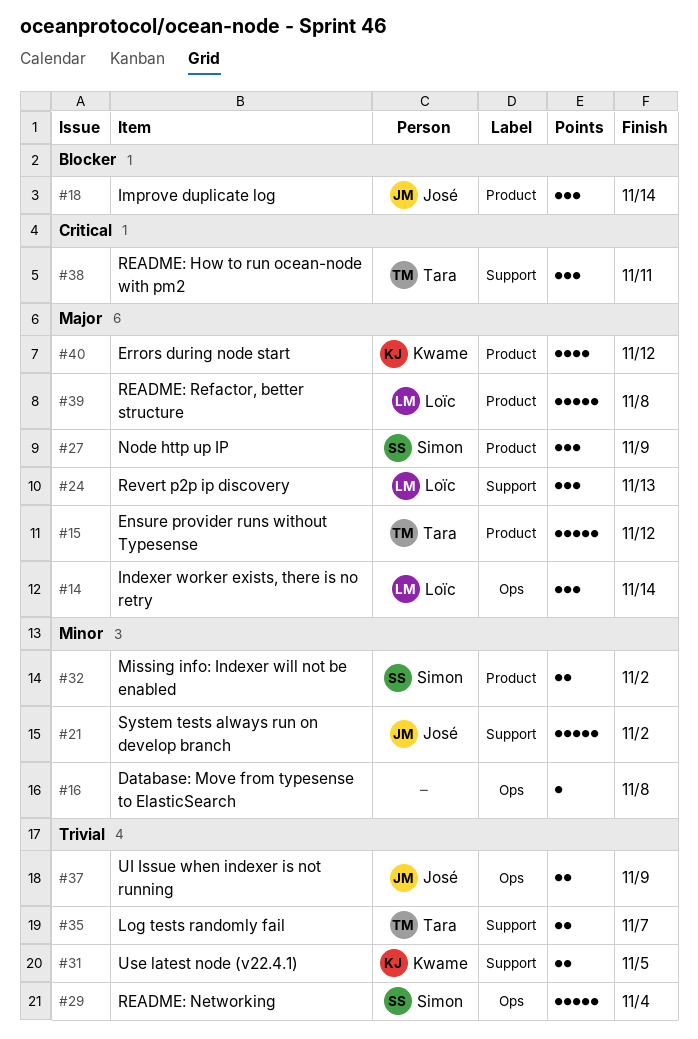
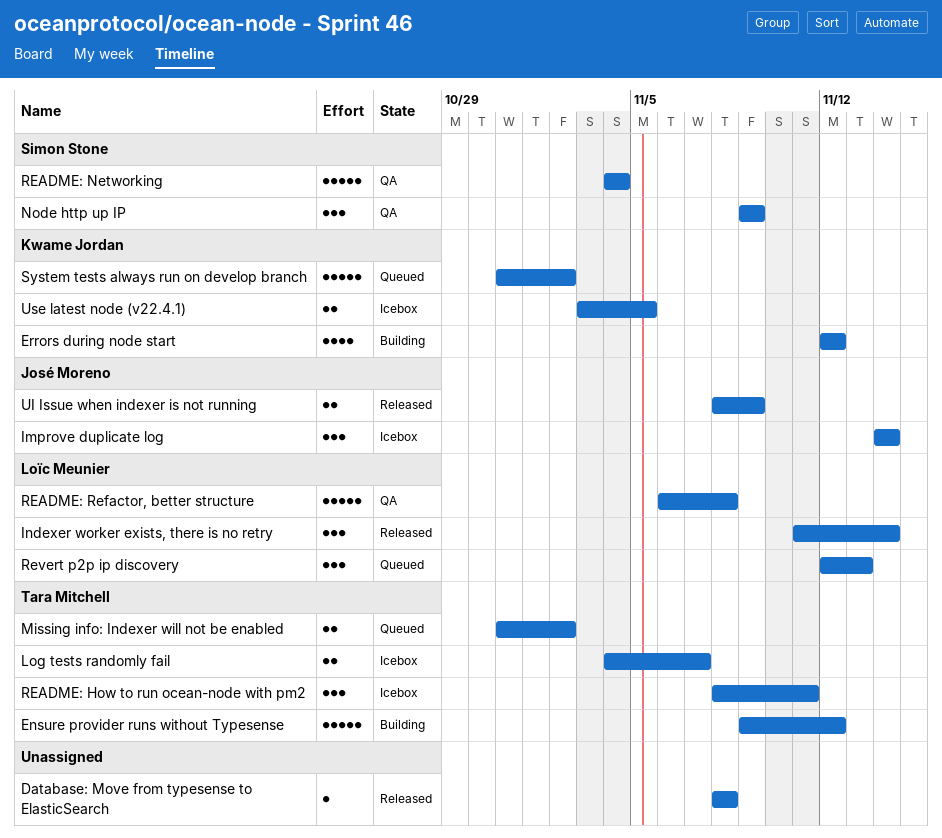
Missing info: Indexer will not be enabled, owner: Simon Stone -> Tara Mitchell
System tests always run on develop branch, owner: José Moreno -> Kwame Jordan

